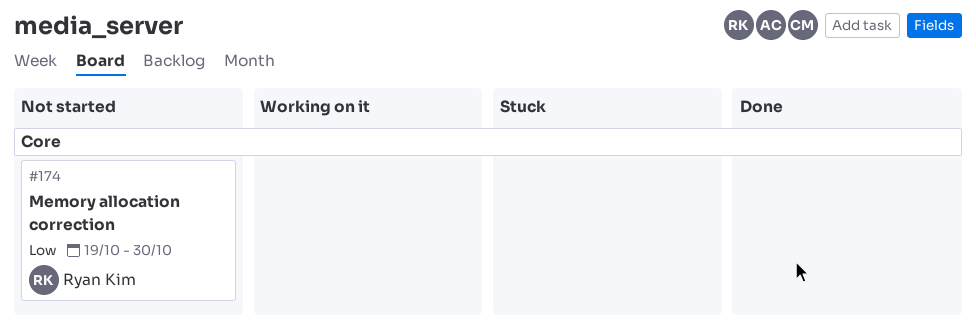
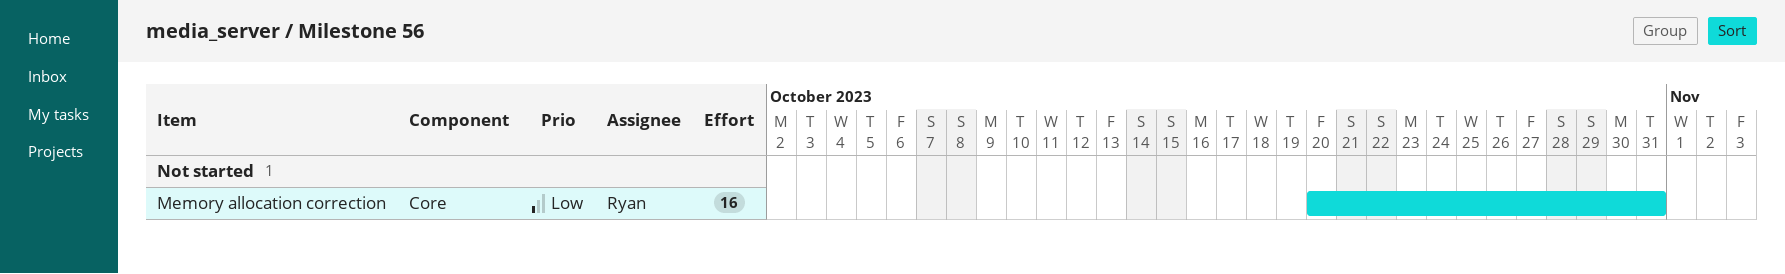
Memory allocation correction, start: Oct 19 -> Oct 20
Memory allocation correction, due: Oct 30 -> Oct 31

